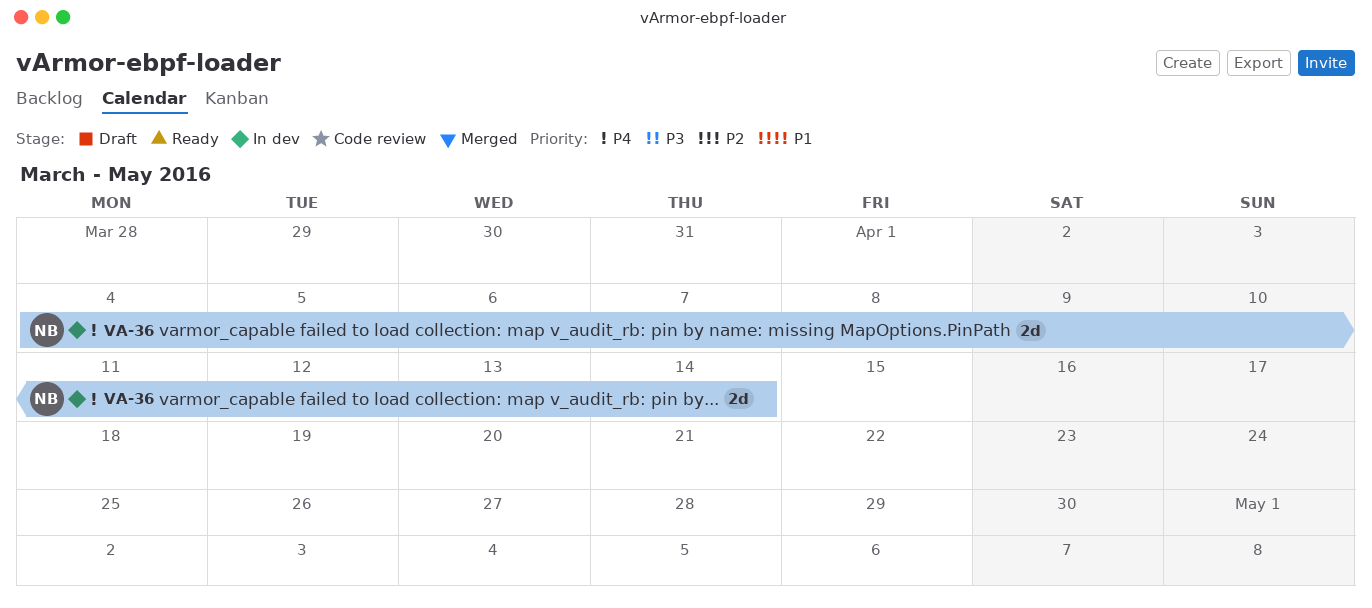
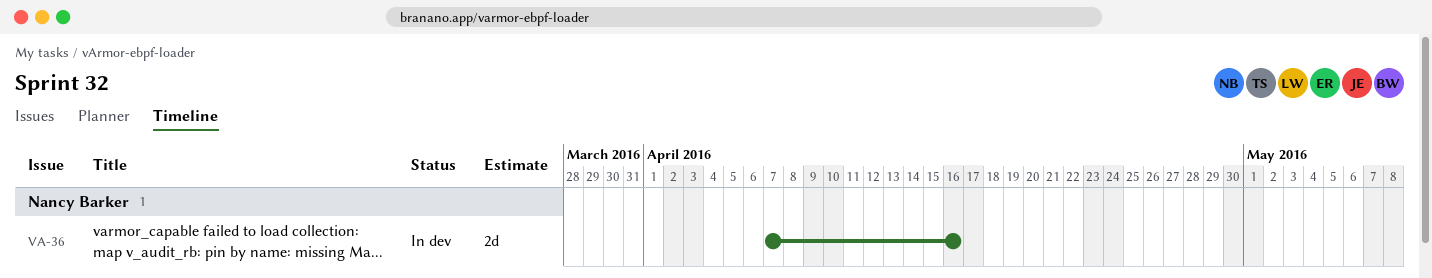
VA-36, start: Apr 4 -> Apr 7
VA-36, due: Apr 14 -> Apr 16

